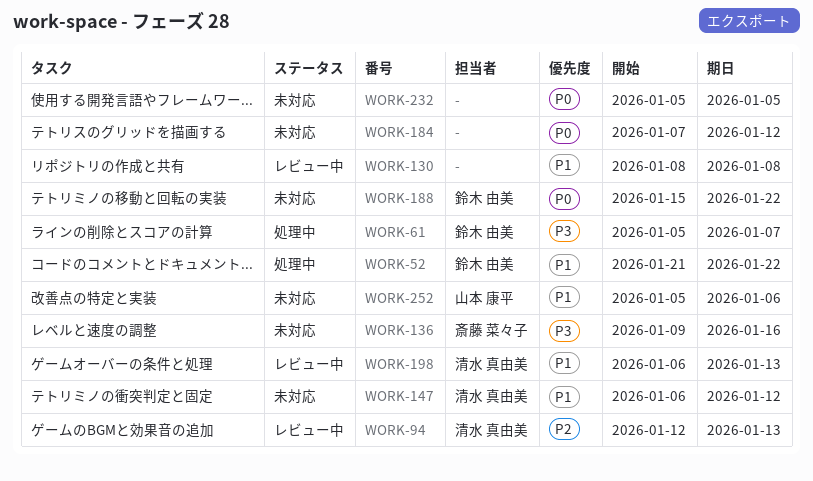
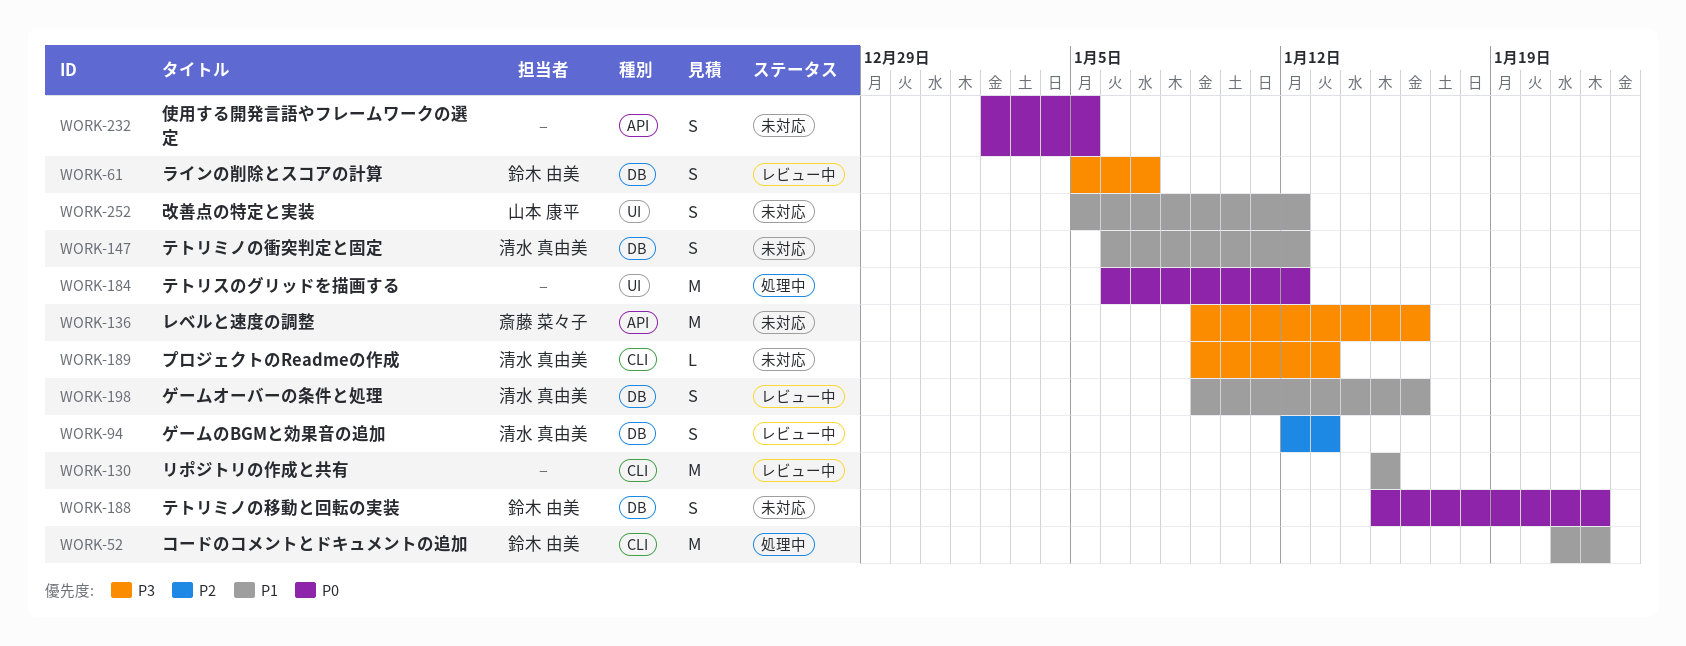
WORK-61, status: 処理中 -> レビュー中
WORK-130, start: Jan 8 -> Jan 15
WORK-130, due: Jan 8 -> Jan 15
WORK-184, status: 未対応 -> 処理中
WORK-184, start: Jan 7 -> Jan 6
WORK-189: none -> present
WORK-198, start: Jan 6 -> Jan 9
WORK-198, due: Jan 13 -> Jan 16
WORK-232, start: Jan 5 -> Jan 2
WORK-252, due: Jan 6 -> Jan 12

